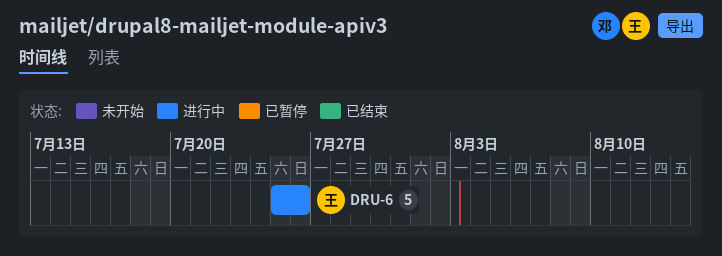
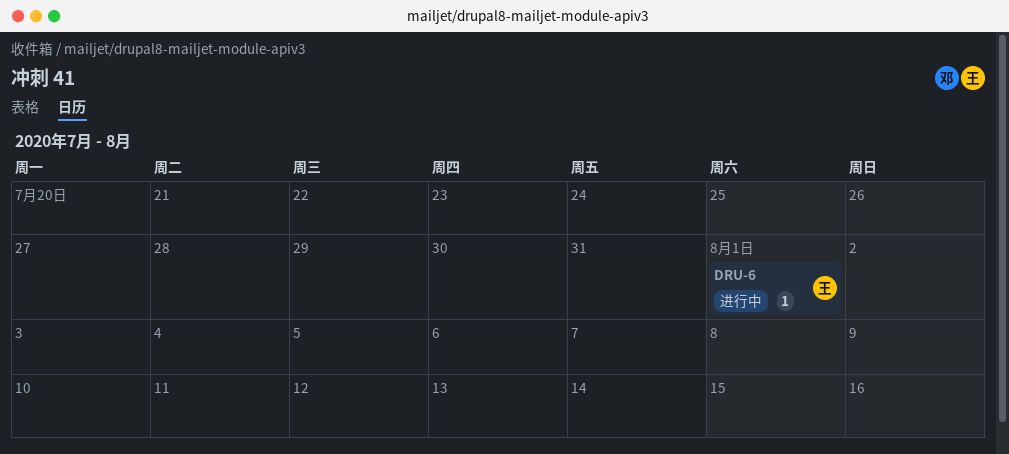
DRU-6, estimate: 5 -> 1
DRU-6, due: Jul 26 -> Aug 1

